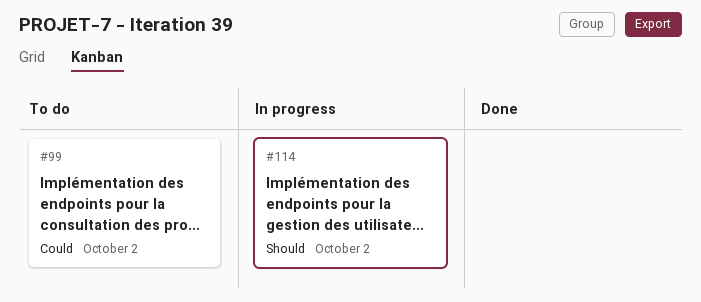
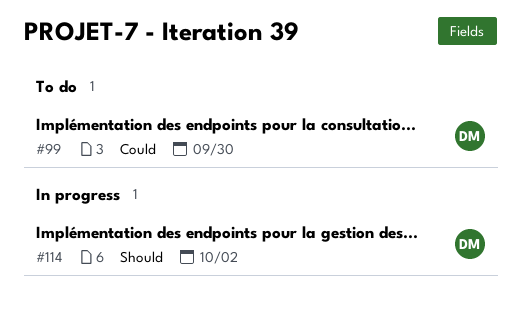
#99, due: Oct 2 -> Sep 30

